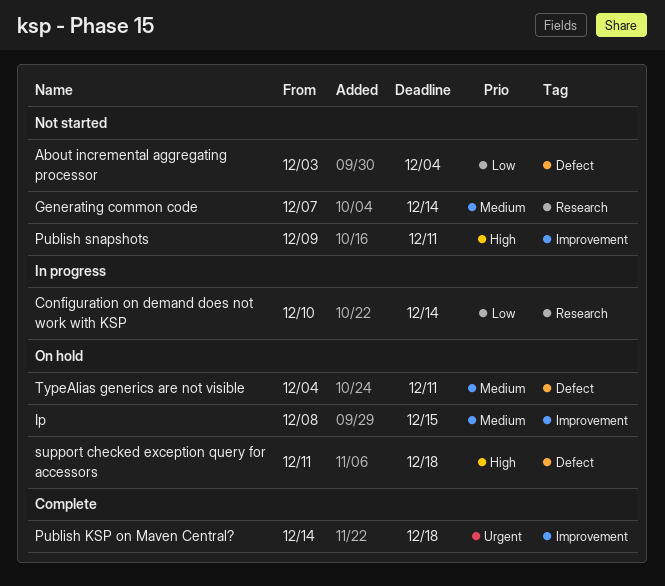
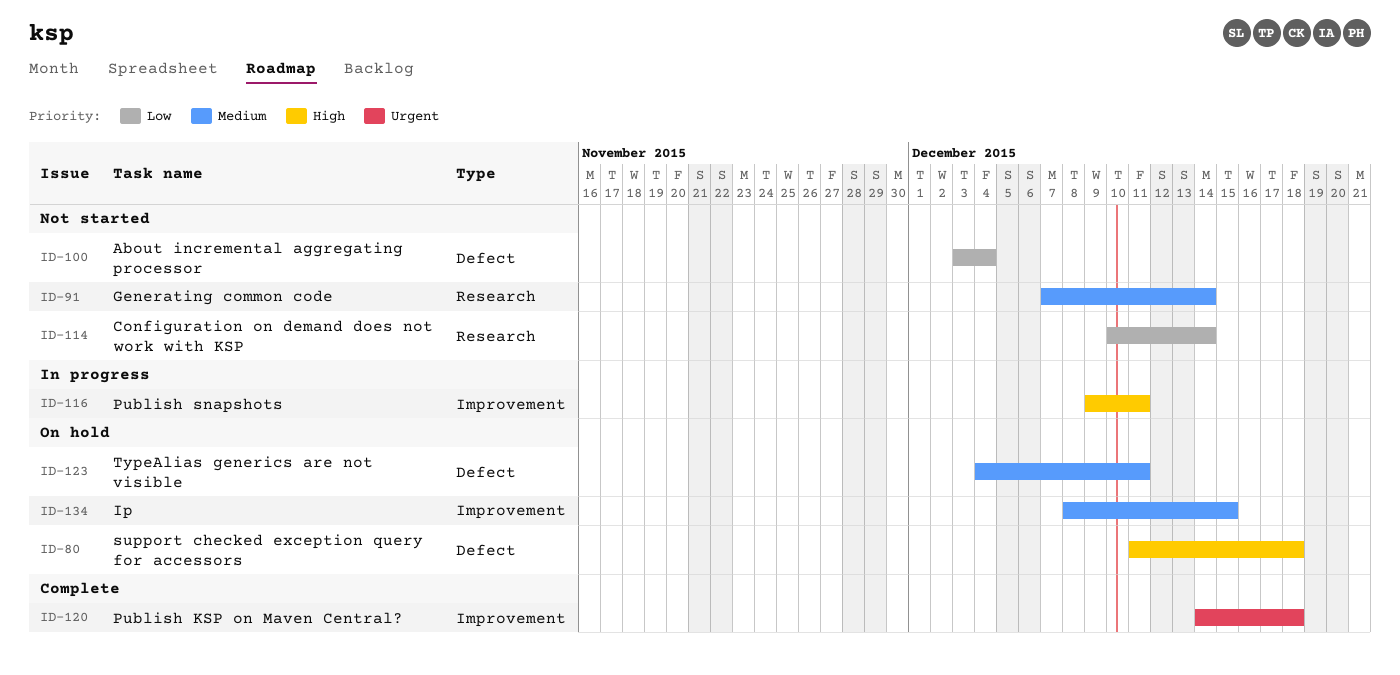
Configuration on demand does not work with KSP, status: In progress -> Not started
Publish snapshots, status: Not started -> In progress

